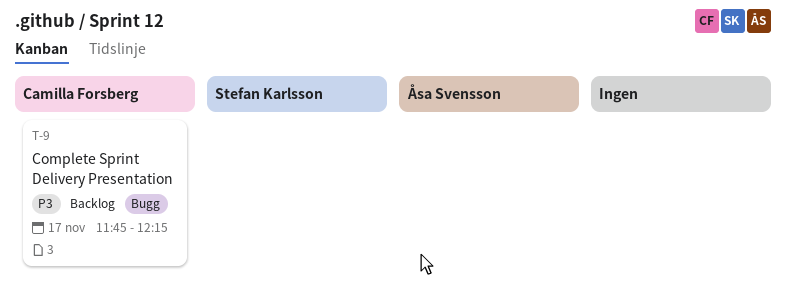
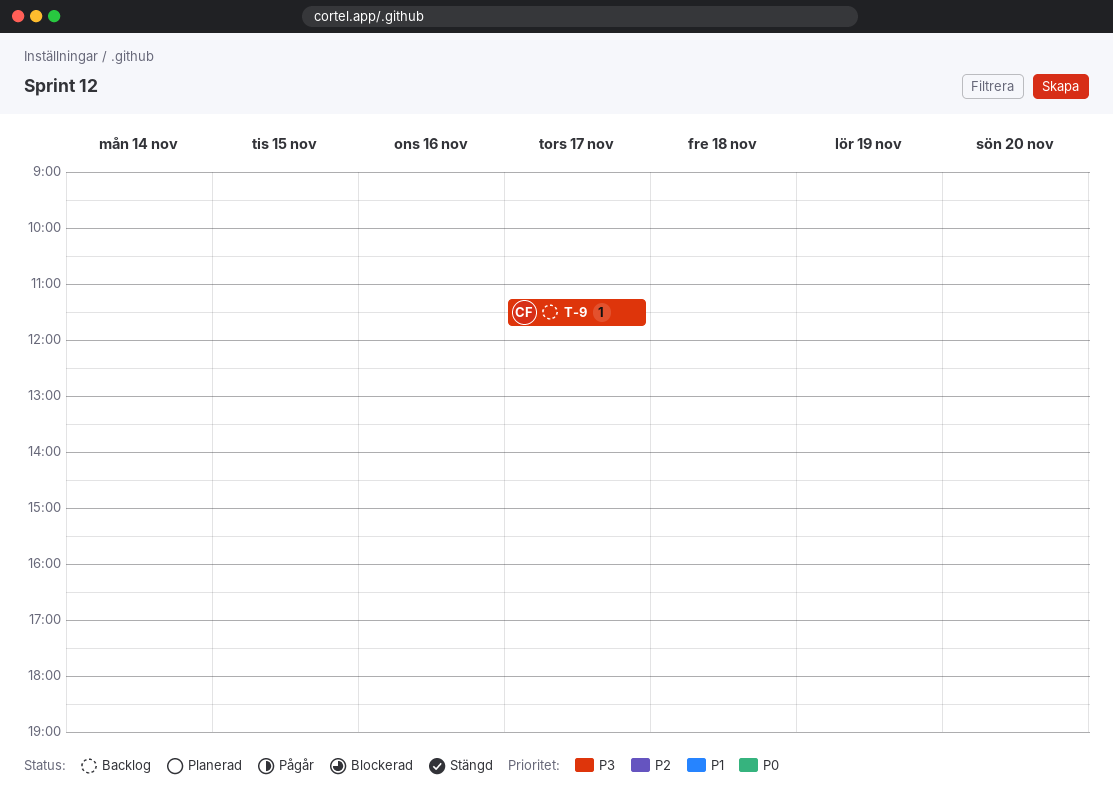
T-9, begins: 11:45 -> 11:15
T-9, ends: 12:15 -> 11:45

